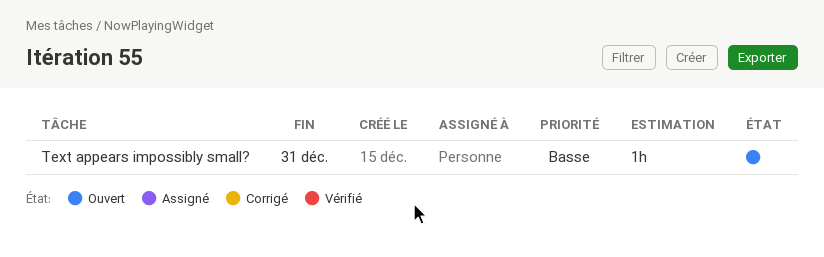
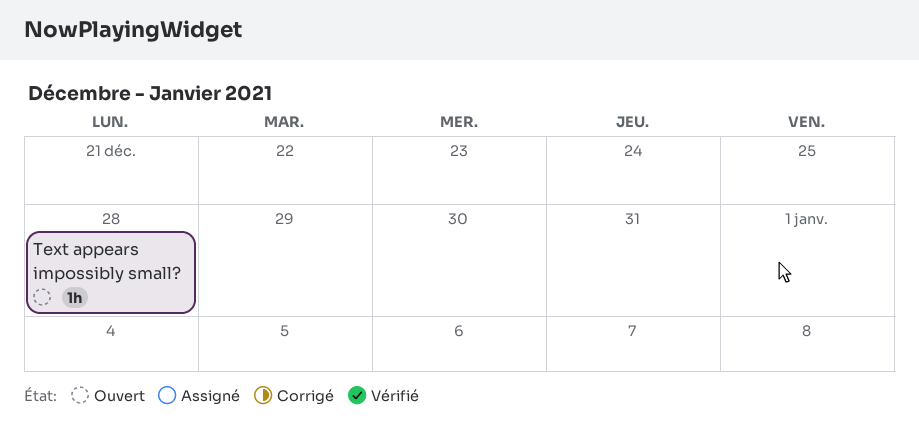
Text appears impossibly small?, due: Dec 31 -> Dec 28

